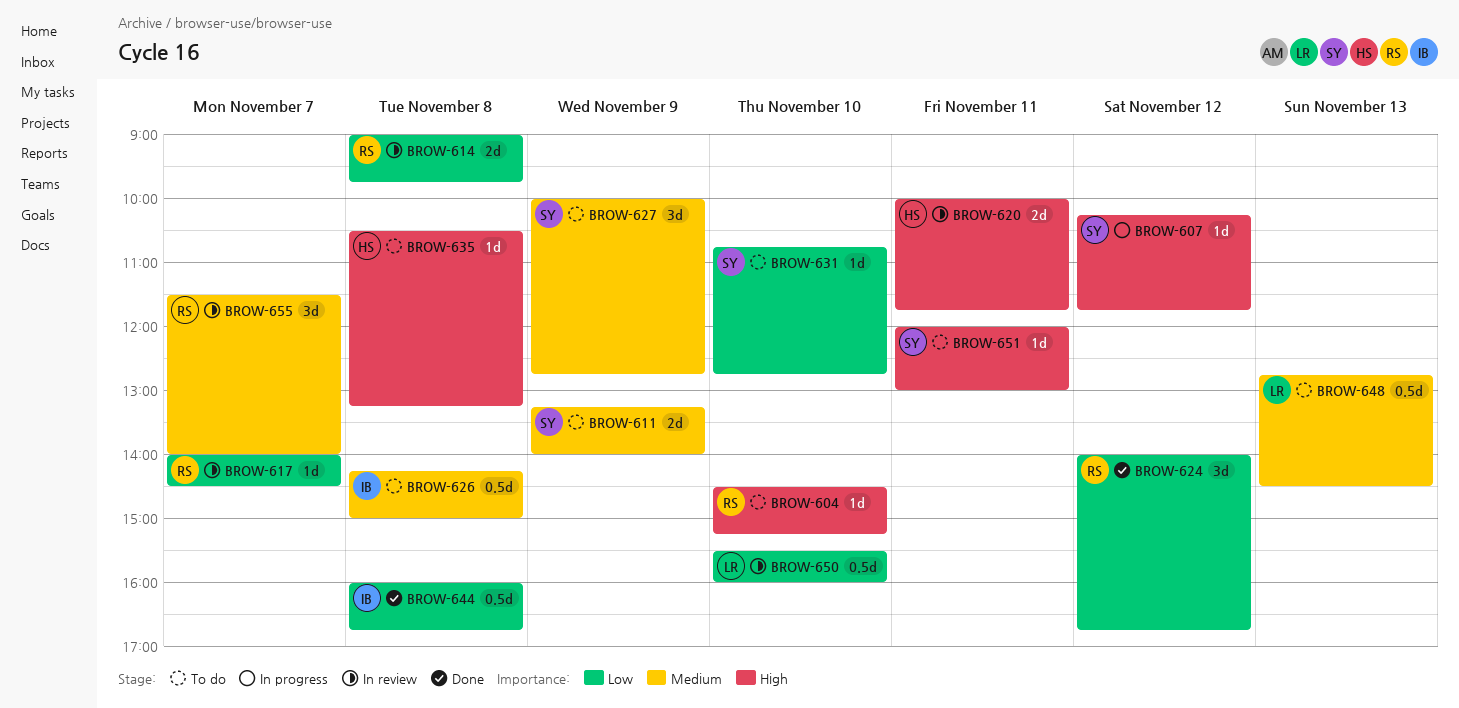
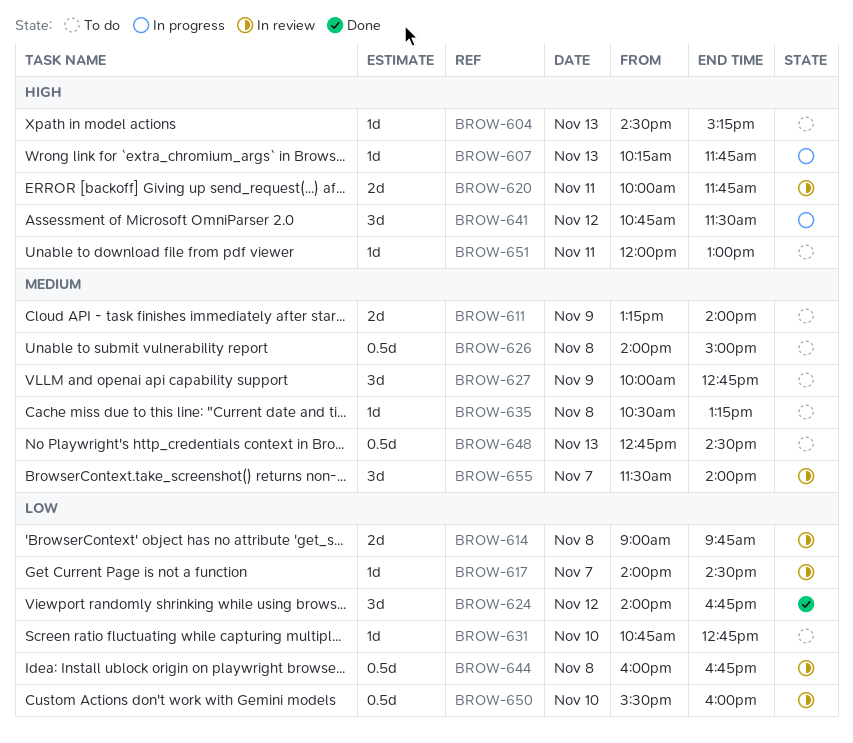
BROW-604, day: Nov 10 -> Nov 13
BROW-607, day: Nov 12 -> Nov 13
BROW-626, begins: 14:15 -> 14:00
BROW-635, priority: High -> Medium
BROW-641: none -> present
BROW-644, status: Done -> In review

